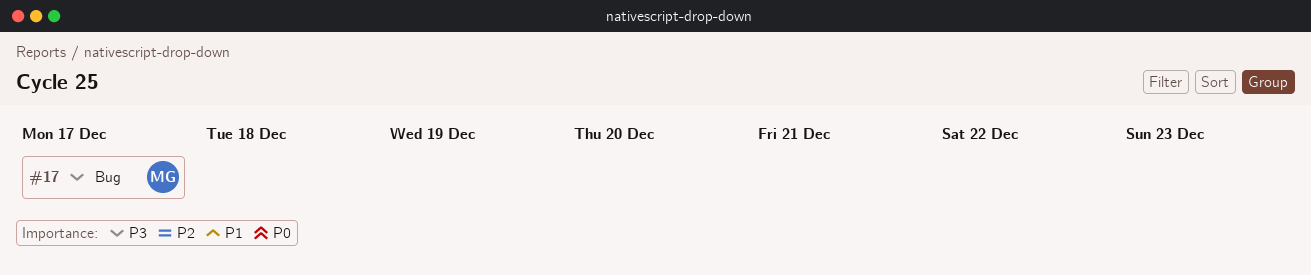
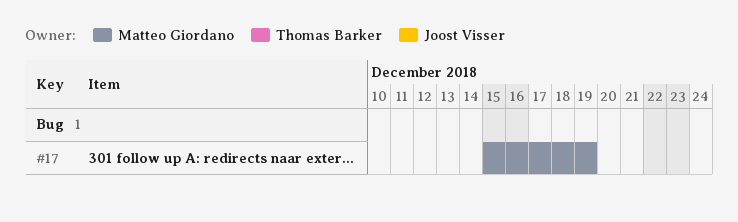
#17, due: Dec 17 -> Dec 19

